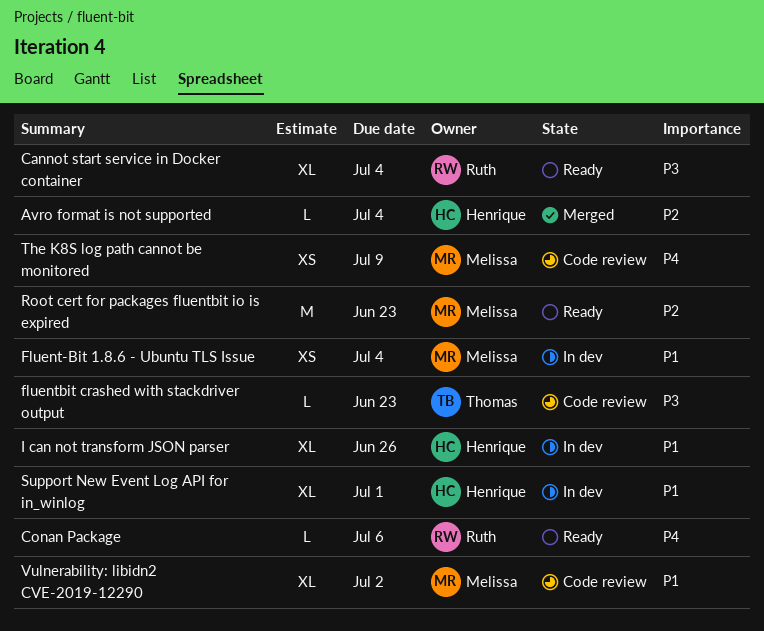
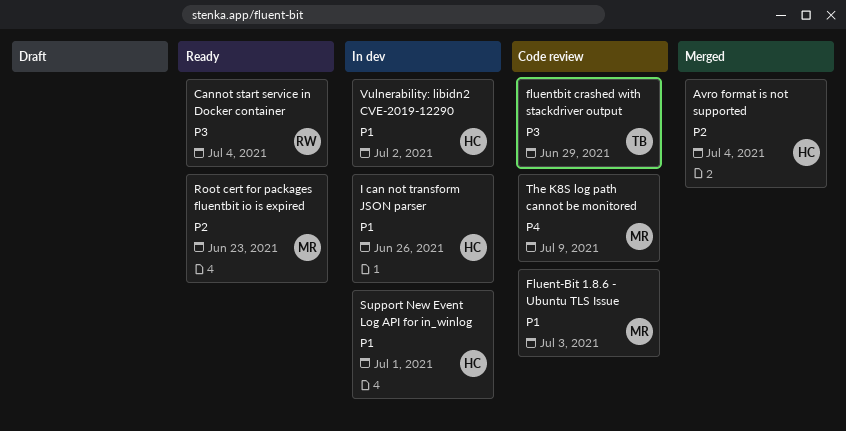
Conan Package: present -> none
Fluent-Bit 1.8.6 - Ubuntu TLS Issue, status: In dev -> Code review
Fluent-Bit 1.8.6 - Ubuntu TLS Issue, due: Jul 4 -> Jul 3
fluentbit crashed with stackdriver output, due: Jun 23 -> Jun 29
Vulnerability: libidn2 CVE-2019-12290, status: Code review -> In dev
Vulnerability: libidn2 CVE-2019-12290, owner: Melissa -> Henrique

